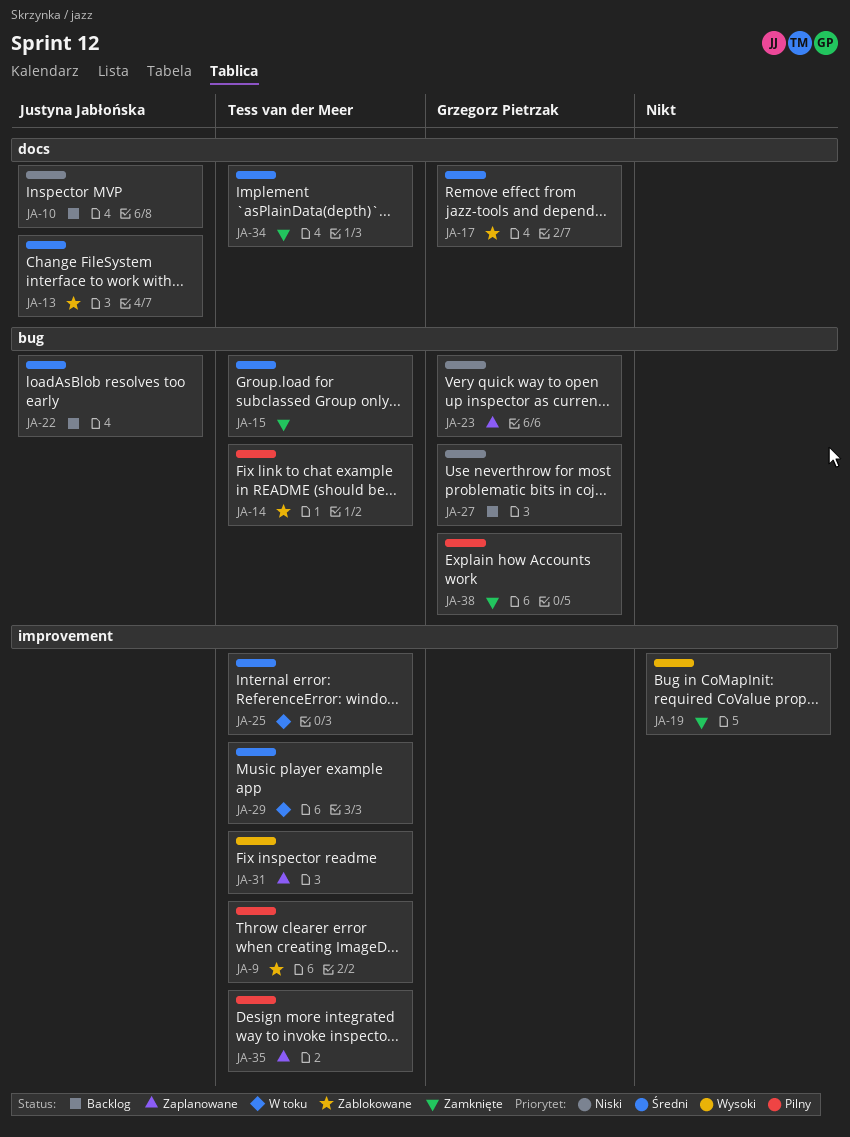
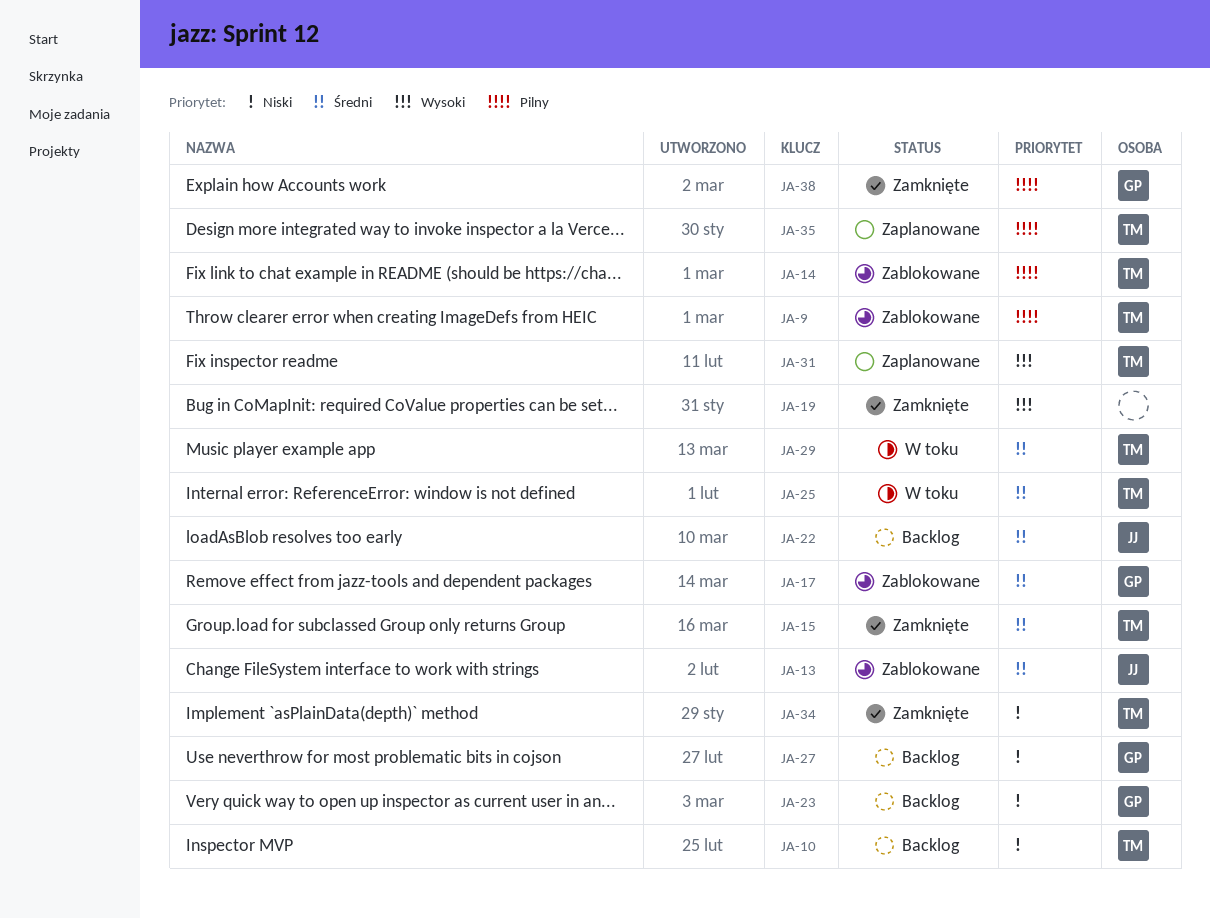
JA-10, owner: Justyna Jabłońska -> Tess van der Meer
JA-23, status: Zaplanowane -> Backlog
JA-34, priority: Średni -> Niski

